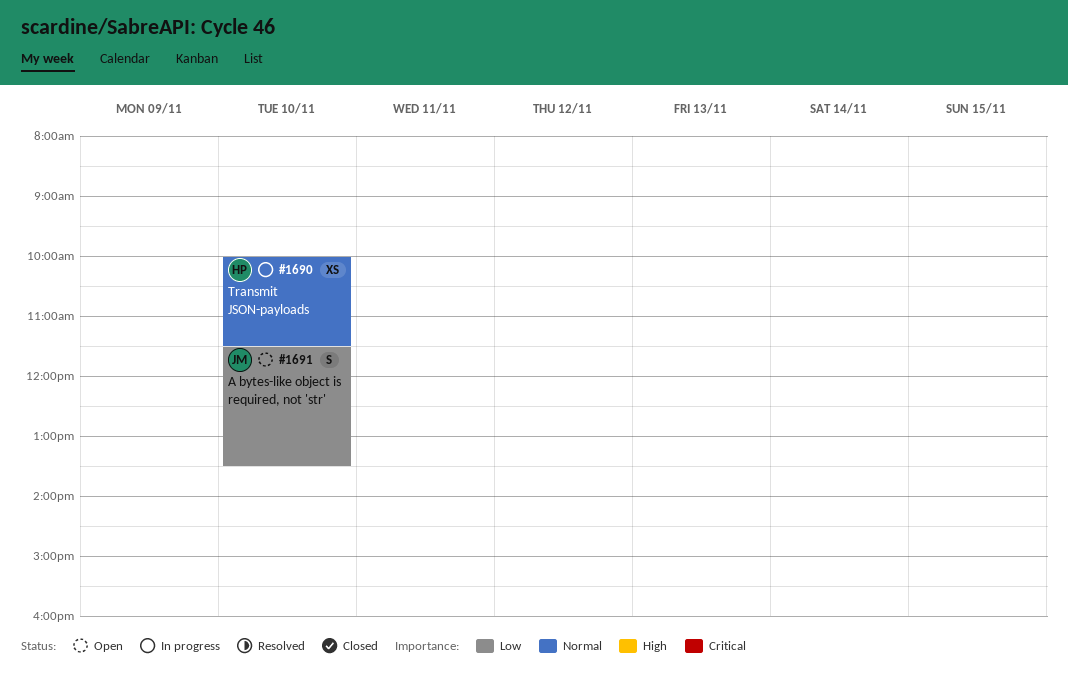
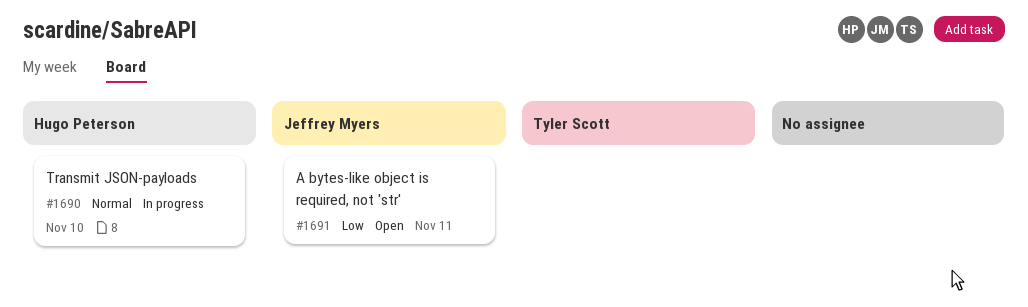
#1691, day: Nov 10 -> Nov 11

